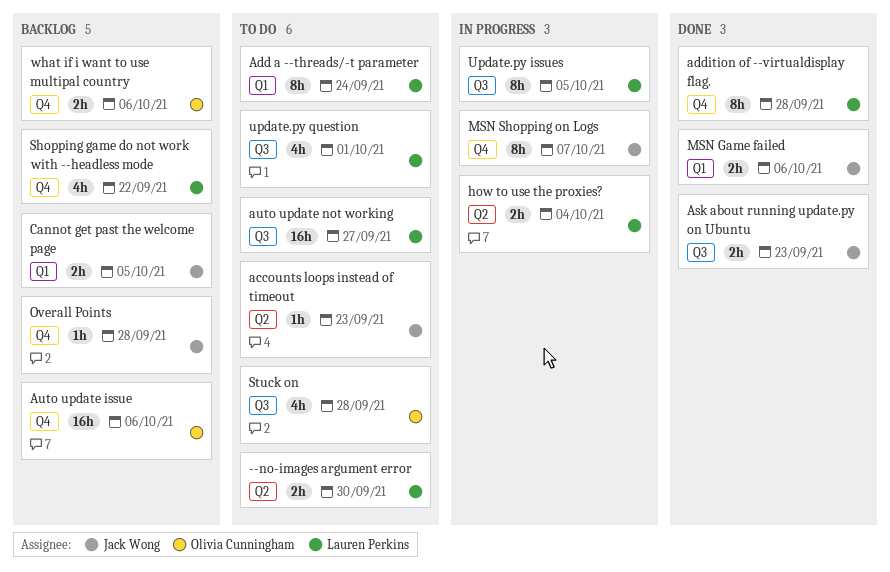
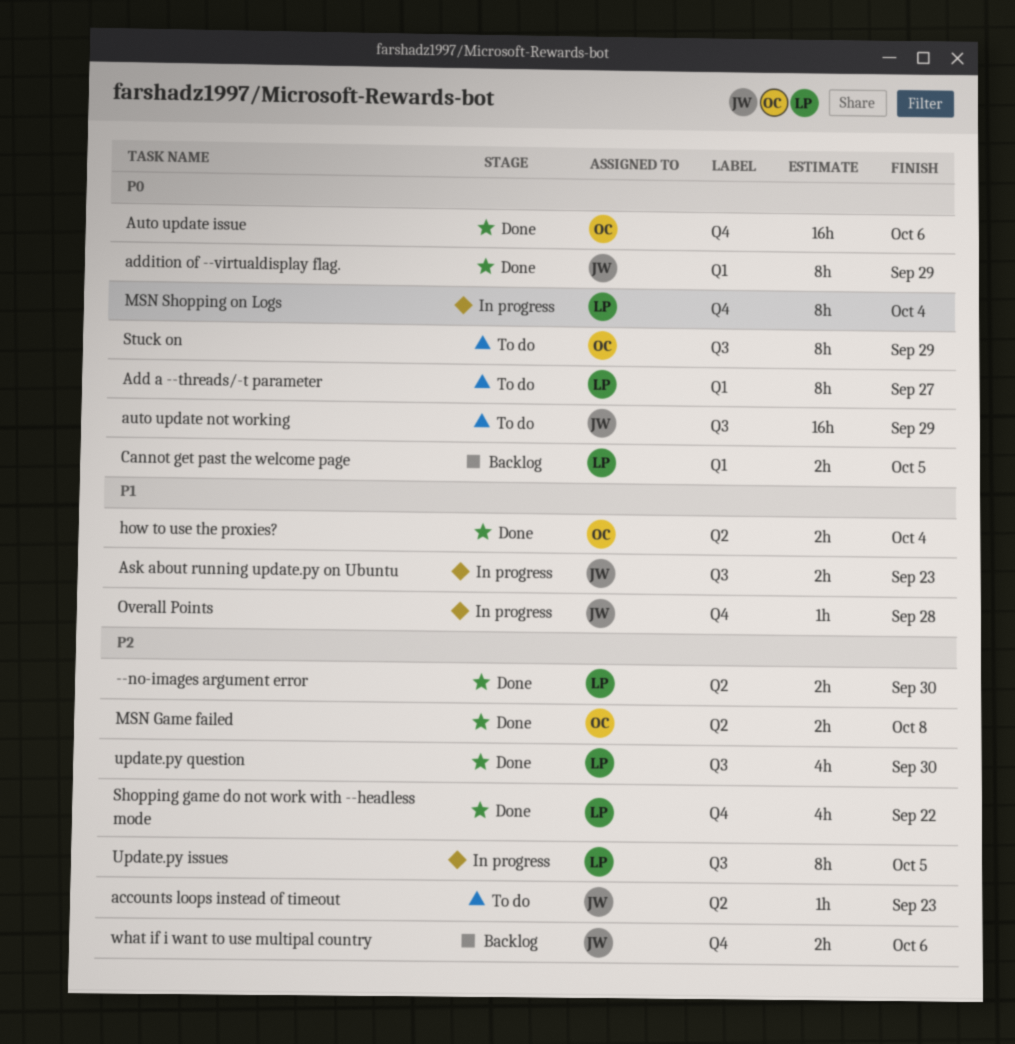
--no-images argument error, status: To do -> Done
Add a --threads/-t parameter, due: Sep 24 -> Sep 27
addition of --virtualdisplay flag., owner: Lauren Perkins -> Jack Wong
addition of --virtualdisplay flag., label: Q4 -> Q1
addition of --virtualdisplay flag., due: Sep 28 -> Sep 29
Ask about running update.py on Ubuntu, status: Done -> In progress
Auto update issue, status: Backlog -> Done
auto update not working, owner: Lauren Perkins -> Jack Wong
auto update not working, due: Sep 27 -> Sep 29
Cannot get past the welcome page, owner: Jack Wong -> Lauren Perkins
how to use the proxies?, status: In progress -> Done
how to use the proxies?, owner: Lauren Perkins -> Olivia Cunningham
MSN Game failed, owner: Jack Wong -> Olivia Cunningham
MSN Game failed, label: Q1 -> Q2
MSN Game failed, due: Oct 6 -> Oct 8
MSN Shopping on Logs, owner: Jack Wong -> Lauren Perkins
MSN Shopping on Logs, due: Oct 7 -> Oct 4
Overall Points, status: Backlog -> In progress
Shopping game do not work with --headless mode, status: Backlog -> Done
Stuck on, estimate: 4h -> 8h
Stuck on, due: Sep 28 -> Sep 29
update.py question, status: To do -> Done
update.py question, due: Oct 1 -> Sep 30
what if i want to use multipal country, owner: Olivia Cunningham -> Jack Wong

